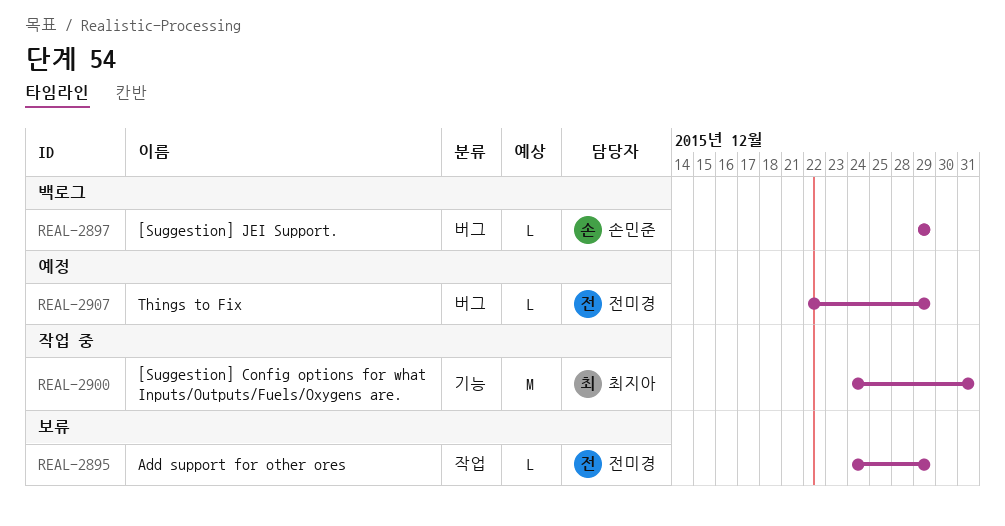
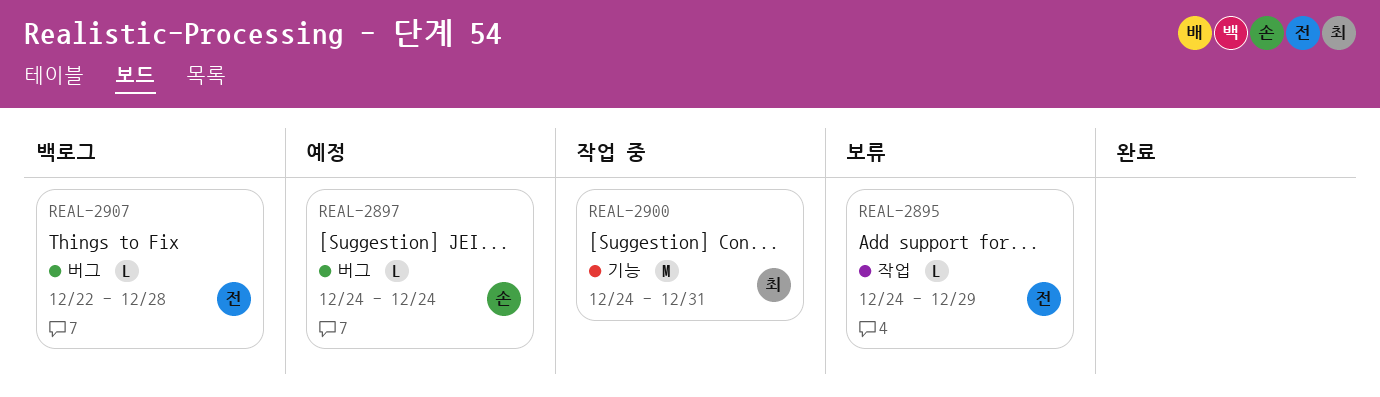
REAL-2897, status: 백로그 -> 예정
REAL-2897, start: Dec 29 -> Dec 24
REAL-2897, due: Dec 29 -> Dec 24
REAL-2907, status: 예정 -> 백로그
REAL-2907, due: Dec 29 -> Dec 28

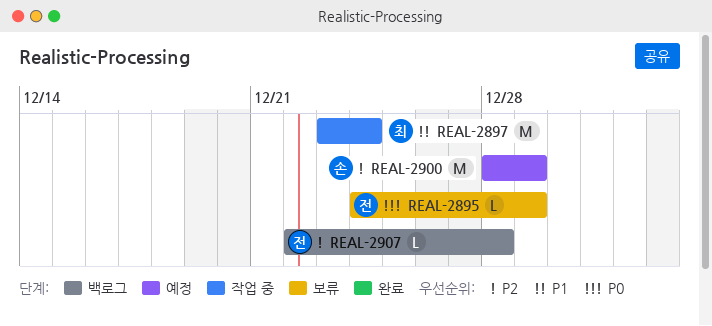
REAL-2897, status: 예정 -> 작업 중
REAL-2897, owner: 손 -> 최
REAL-2897, estimate: L -> M
REAL-2897, start: Dec 24 -> Dec 23
REAL-2900, status: 작업 중 -> 예정
REAL-2900, owner: 최 -> 손
REAL-2900, start: Dec 24 -> Dec 28
REAL-2900, due: Dec 31 -> Dec 29

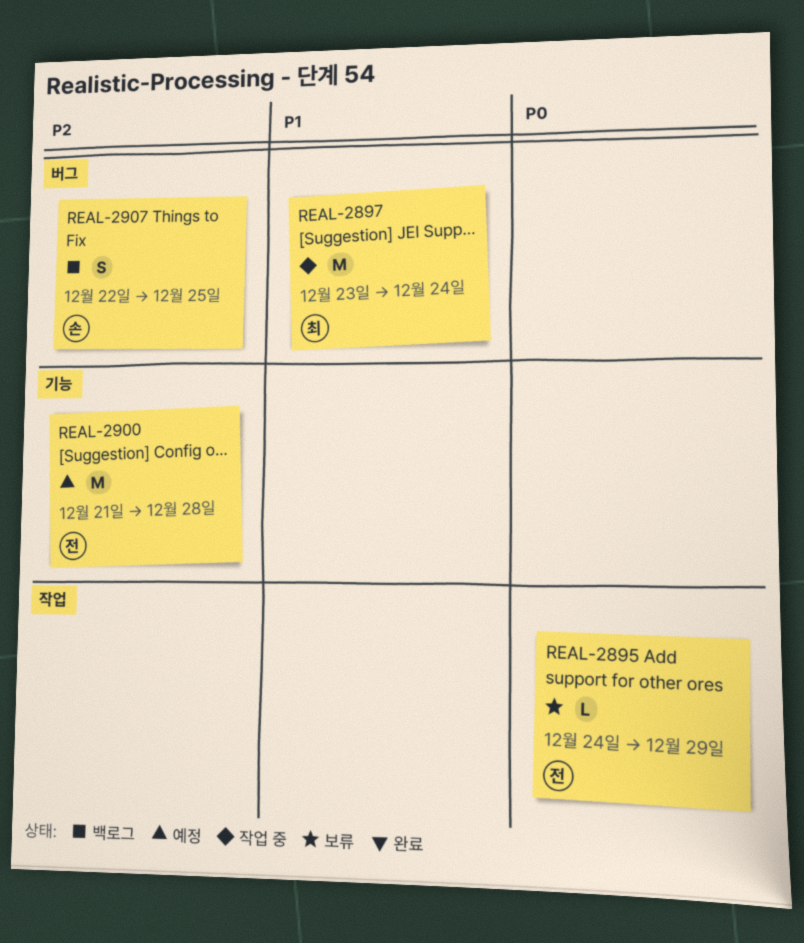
REAL-2900, owner: 손 -> 전
REAL-2900, start: Dec 28 -> Dec 21
REAL-2900, due: Dec 29 -> Dec 28
REAL-2907, owner: 전 -> 손
REAL-2907, estimate: L -> S
REAL-2907, due: Dec 28 -> Dec 25

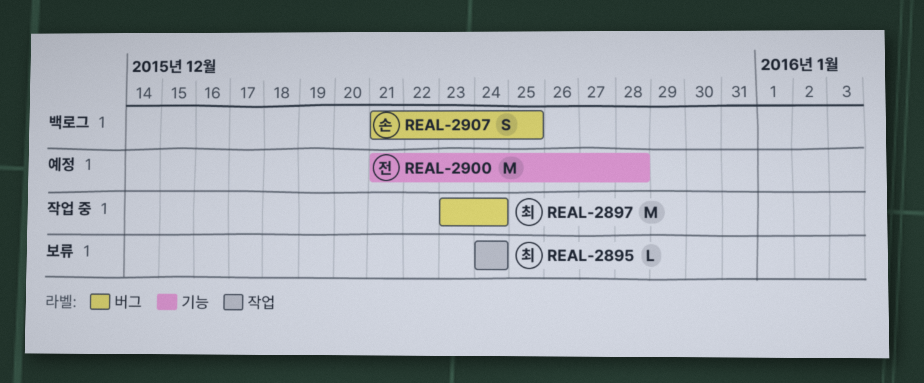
REAL-2895, owner: 전 -> 최
REAL-2895, due: Dec 29 -> Dec 24
REAL-2907, start: Dec 22 -> Dec 21

